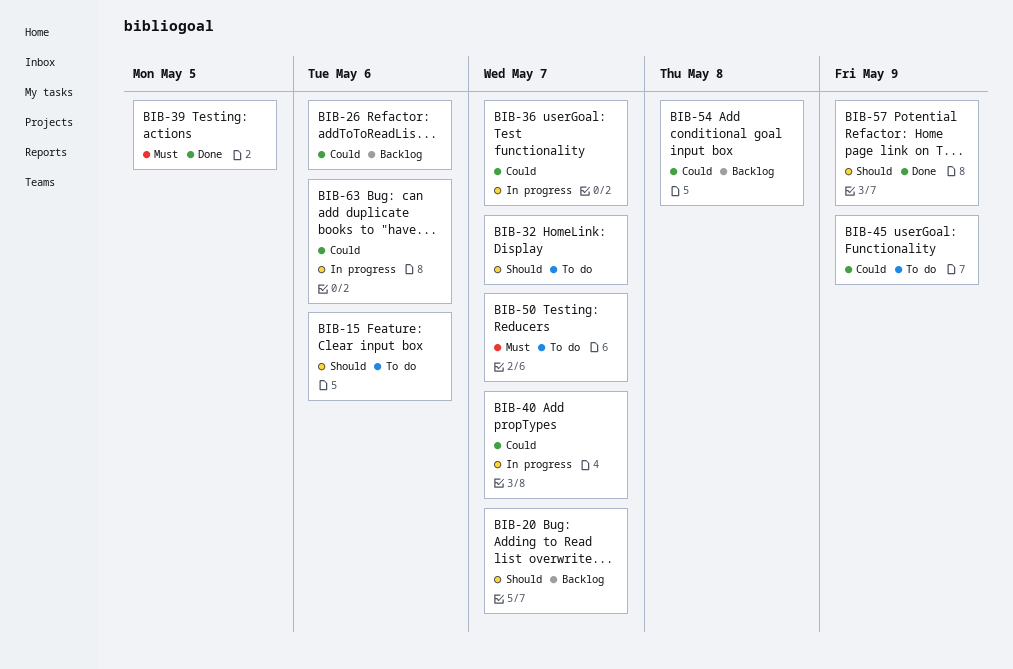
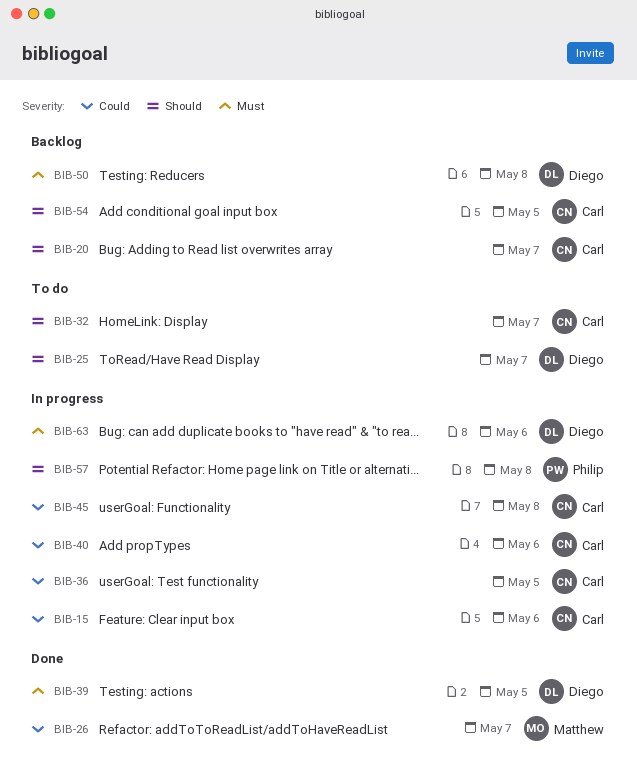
BIB-15, status: To do -> In progress
BIB-15, priority: Should -> Could
BIB-25: none -> present
BIB-26, status: Backlog -> Done
BIB-26, due: May 6 -> May 7
BIB-36, due: May 7 -> May 5
BIB-40, due: May 7 -> May 6
BIB-45, status: To do -> In progress
BIB-45, due: May 9 -> May 8
BIB-50, status: To do -> Backlog
BIB-50, due: May 7 -> May 8
BIB-54, priority: Could -> Should
BIB-54, due: May 8 -> May 5
BIB-57, status: Done -> In progress
BIB-57, due: May 9 -> May 8
BIB-63, priority: Could -> Must

